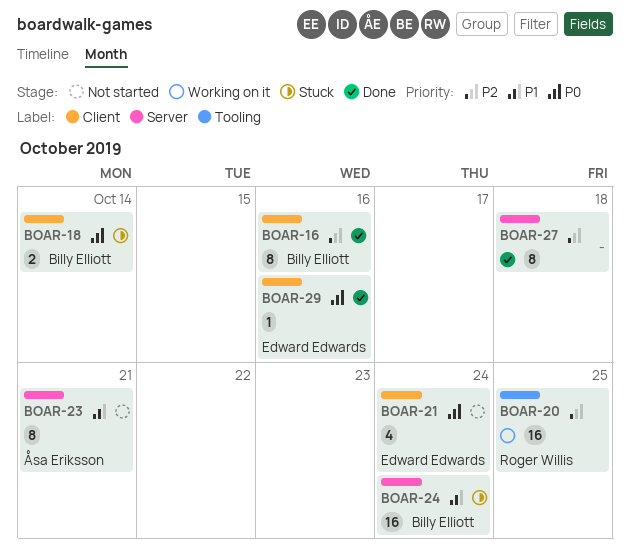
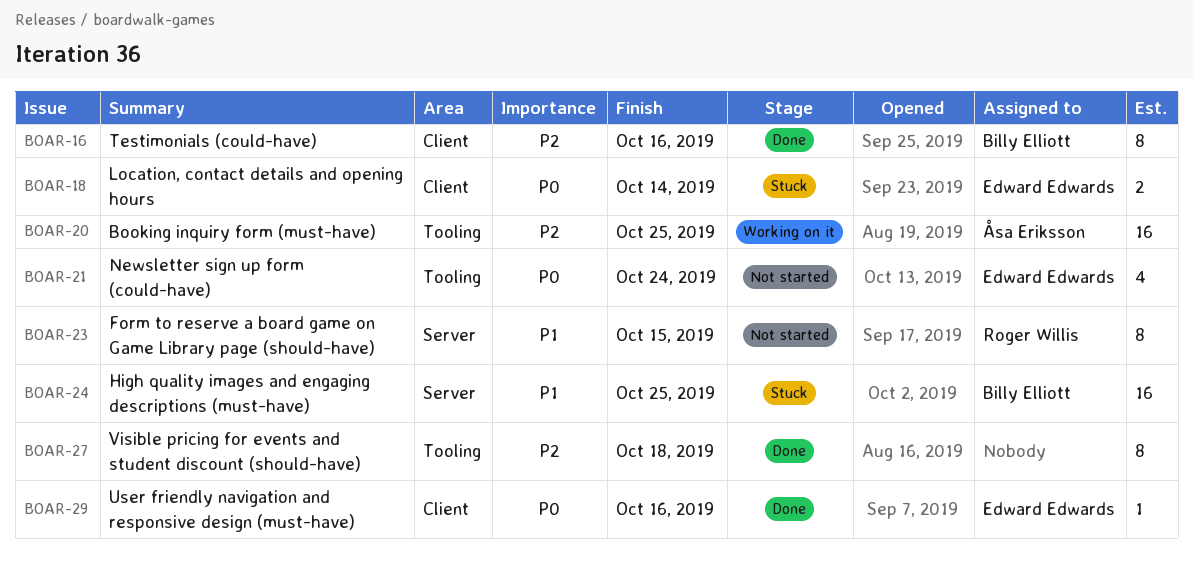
BOAR-18, owner: Billy Elliott -> Edward Edwards
BOAR-20, owner: Roger Willis -> Åsa Eriksson
BOAR-21, label: Client -> Tooling
BOAR-23, owner: Åsa Eriksson -> Roger Willis
BOAR-23, due: Oct 21 -> Oct 15
BOAR-24, due: Oct 24 -> Oct 25
BOAR-27, label: Server -> Tooling

